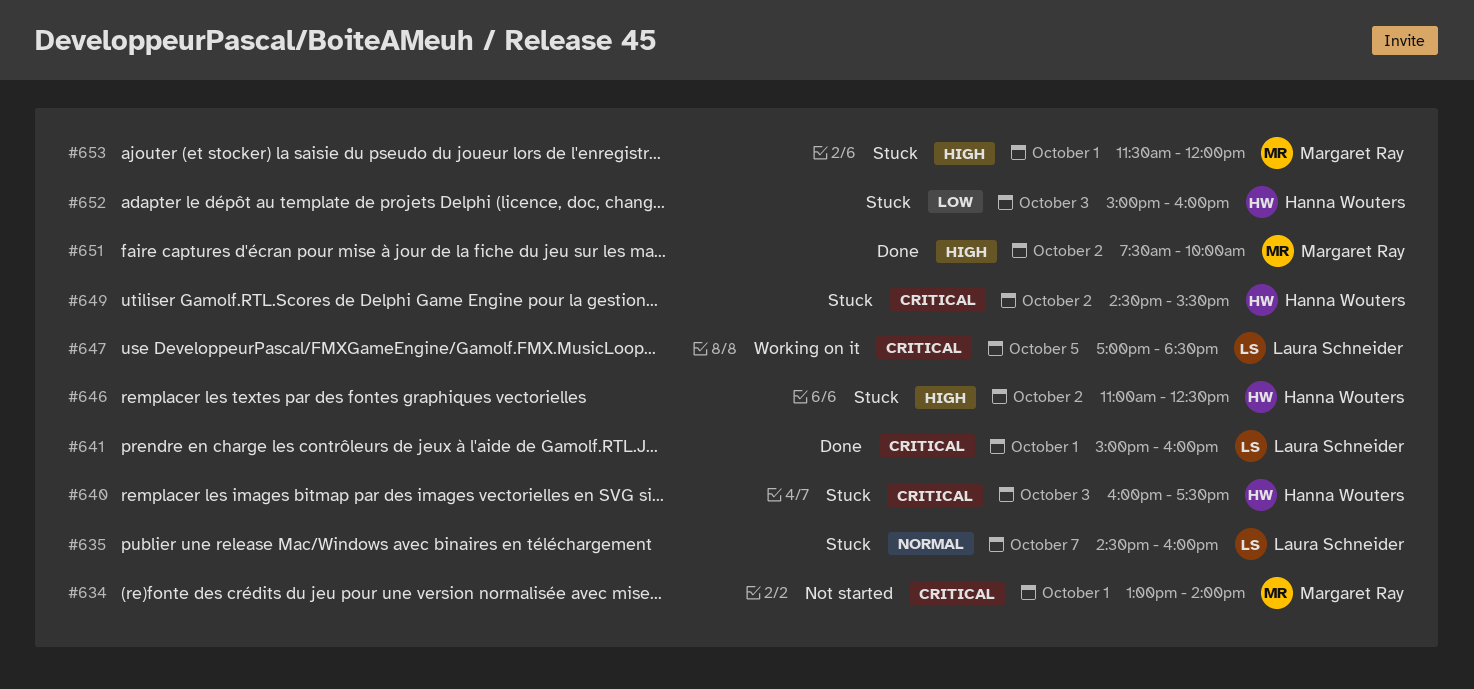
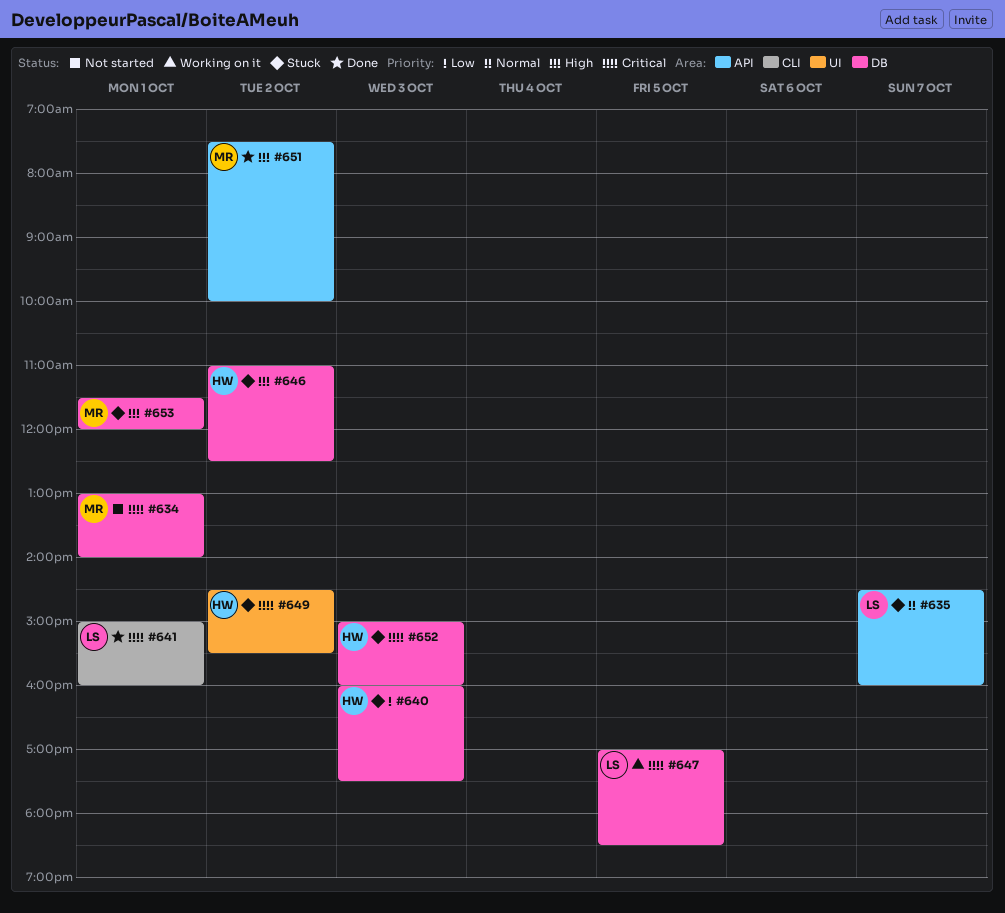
#640, priority: Critical -> Low
#652, priority: Low -> Critical

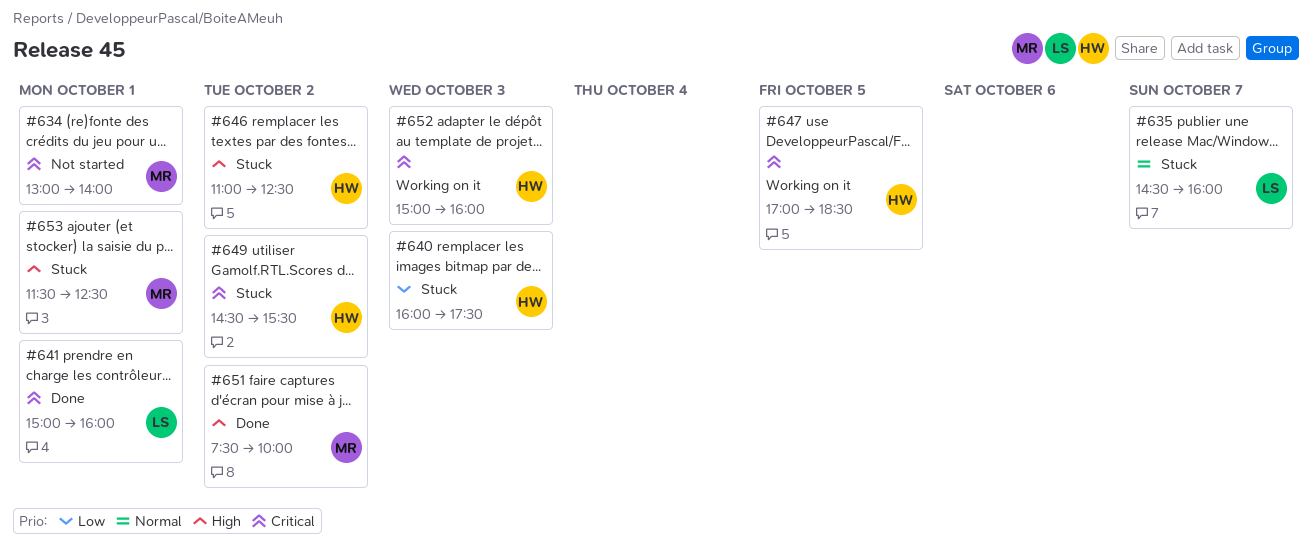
#647, owner: LS -> HW
#652, status: Stuck -> Working on it
#653, ends: 12:00 -> 12:30

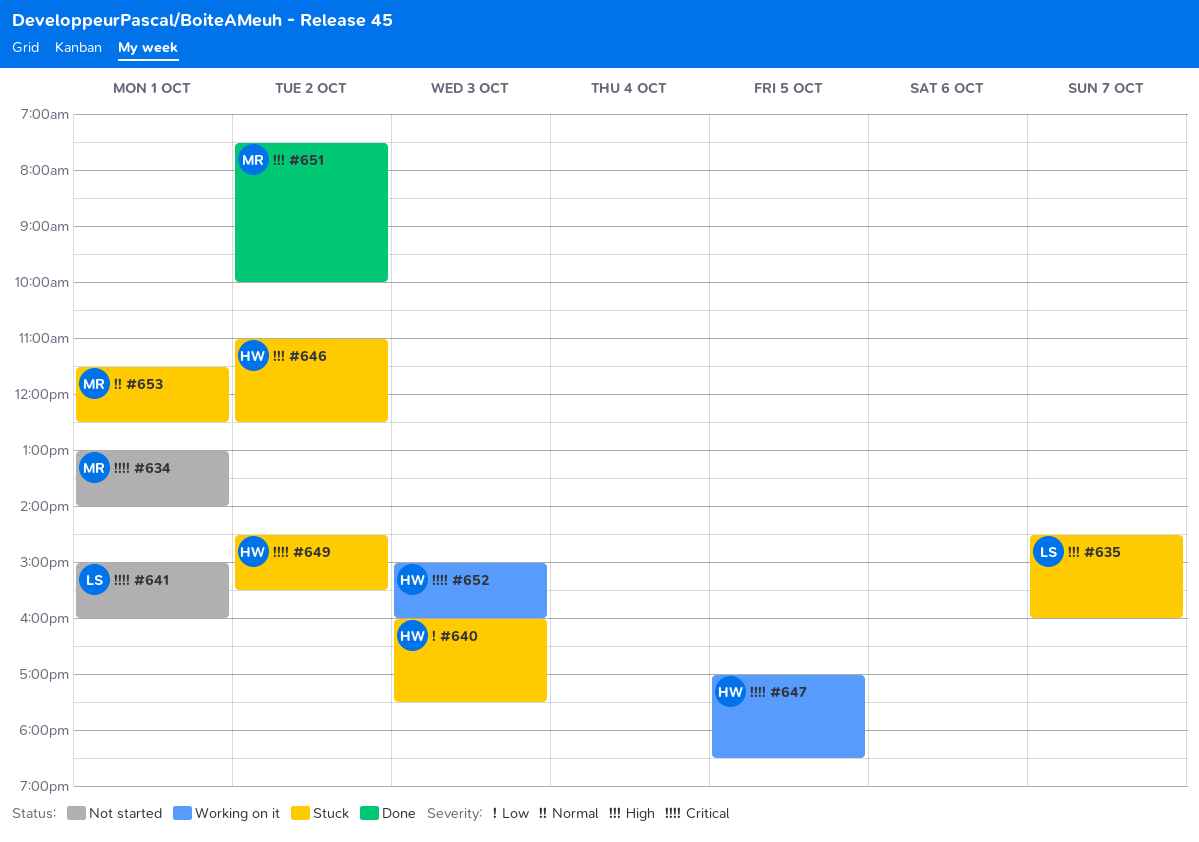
#635, priority: Normal -> High
#641, status: Done -> Not started
#653, priority: High -> Normal

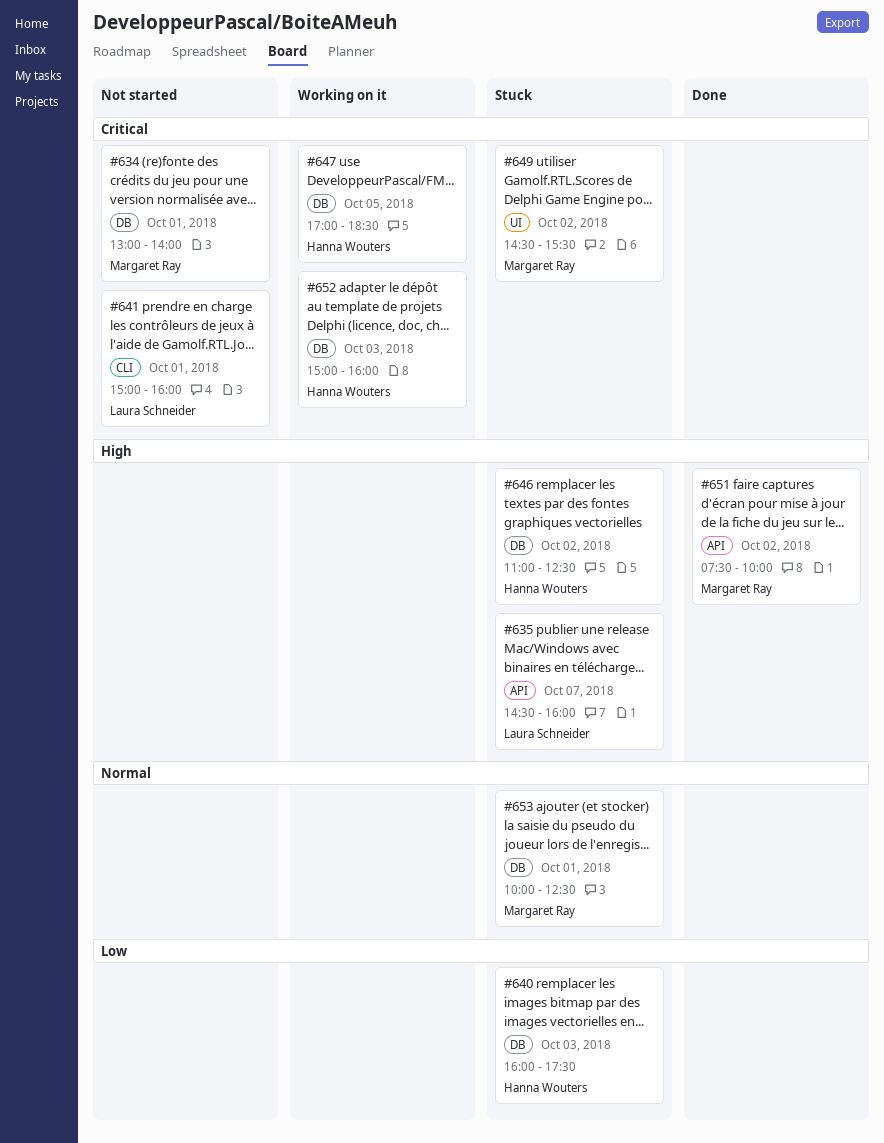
#649, owner: Hanna Wouters -> Margaret Ray
#653, begins: 11:30 -> 10:00

